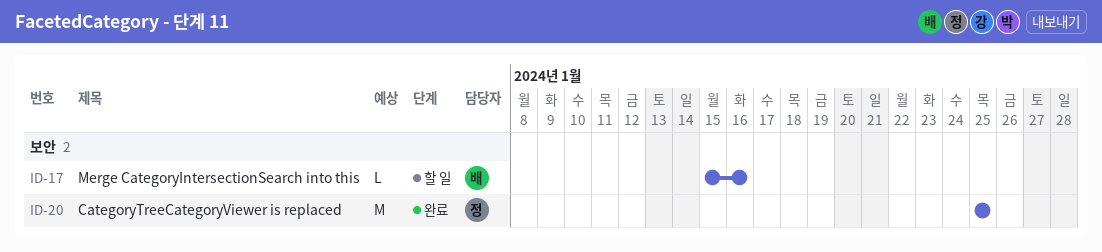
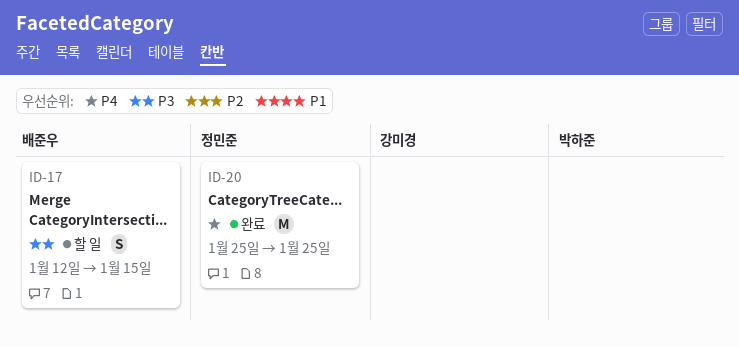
ID-17, estimate: L -> S
ID-17, start: Jan 15 -> Jan 12
ID-17, due: Jan 16 -> Jan 15

